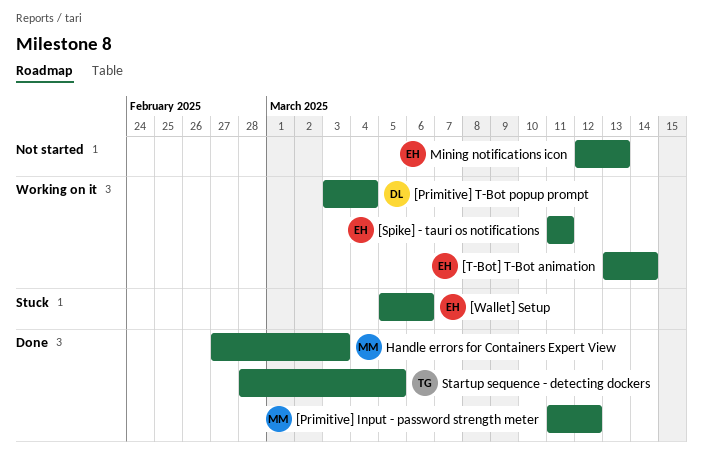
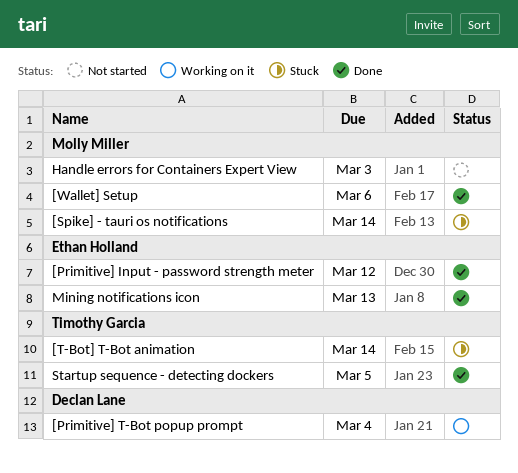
[Primitive] Input - password strength meter, owner: Molly Miller -> Ethan Holland
[Spike] - tauri os notifications, status: Working on it -> Stuck
[Spike] - tauri os notifications, owner: Ethan Holland -> Molly Miller
[Spike] - tauri os notifications, due: Mar 11 -> Mar 14
[T-Bot] T-Bot animation, status: Working on it -> Stuck
[T-Bot] T-Bot animation, owner: Ethan Holland -> Timothy Garcia
[Wallet] Setup, status: Stuck -> Done
[Wallet] Setup, owner: Ethan Holland -> Molly Miller
Handle errors for Containers Expert View, status: Done -> Not started
Mining notifications icon, status: Not started -> Done

